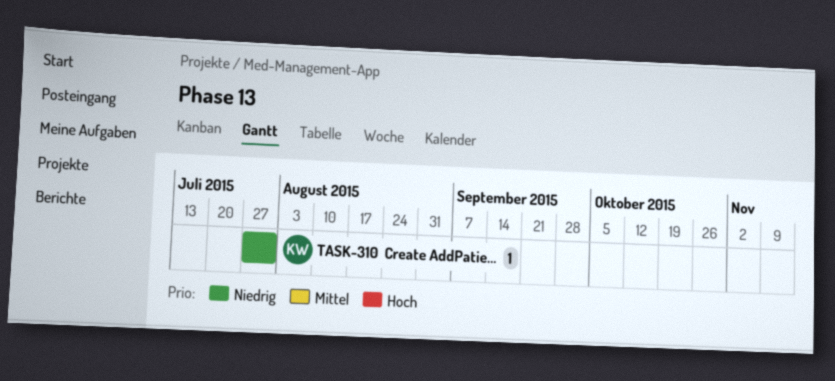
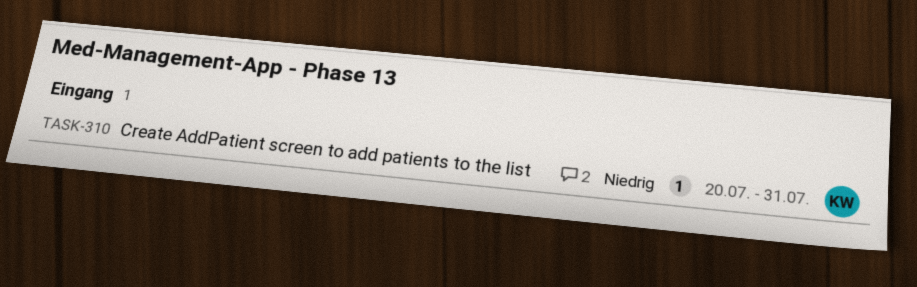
TASK-310, start: Jul 27 -> Jul 20

